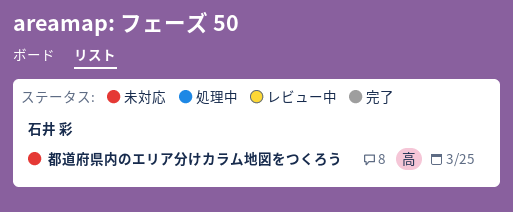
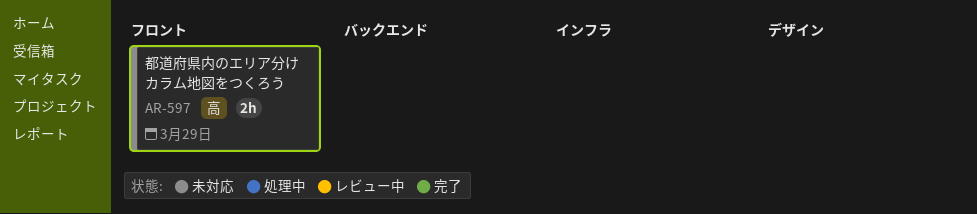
都道府県内のエリア分けカラム地図をつくろう, due: Mar 25 -> Mar 29

